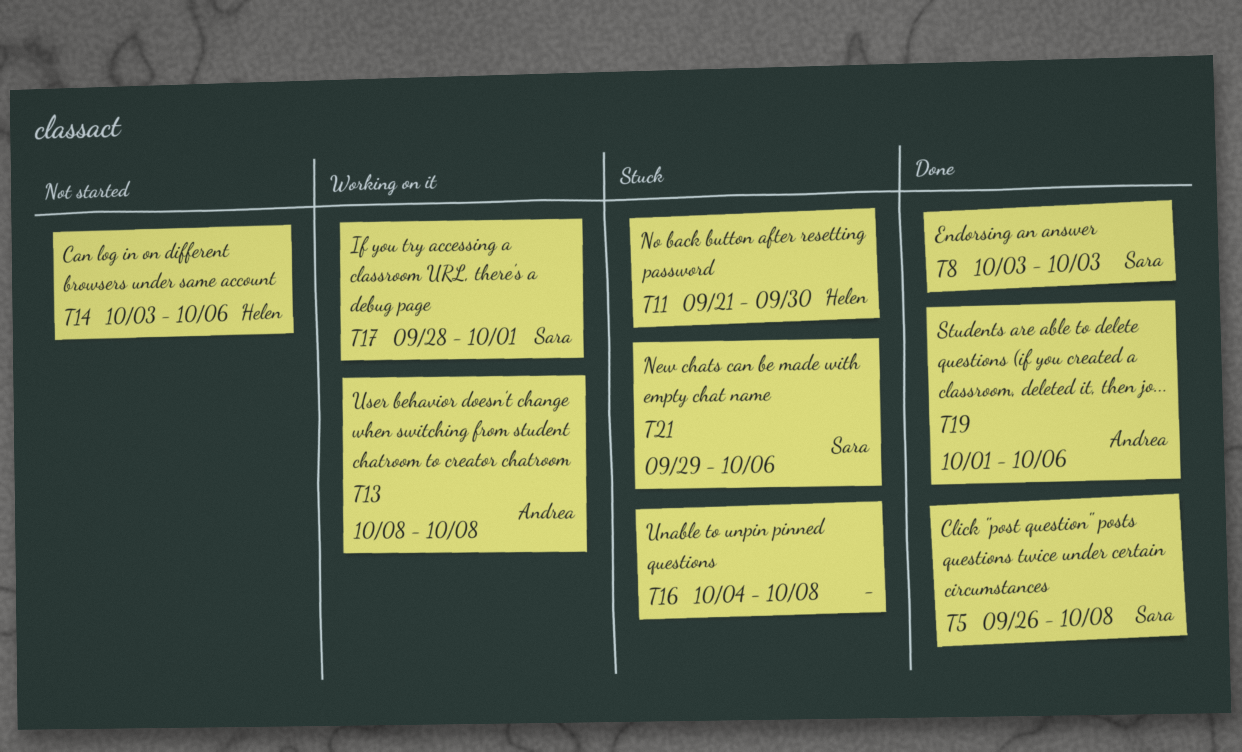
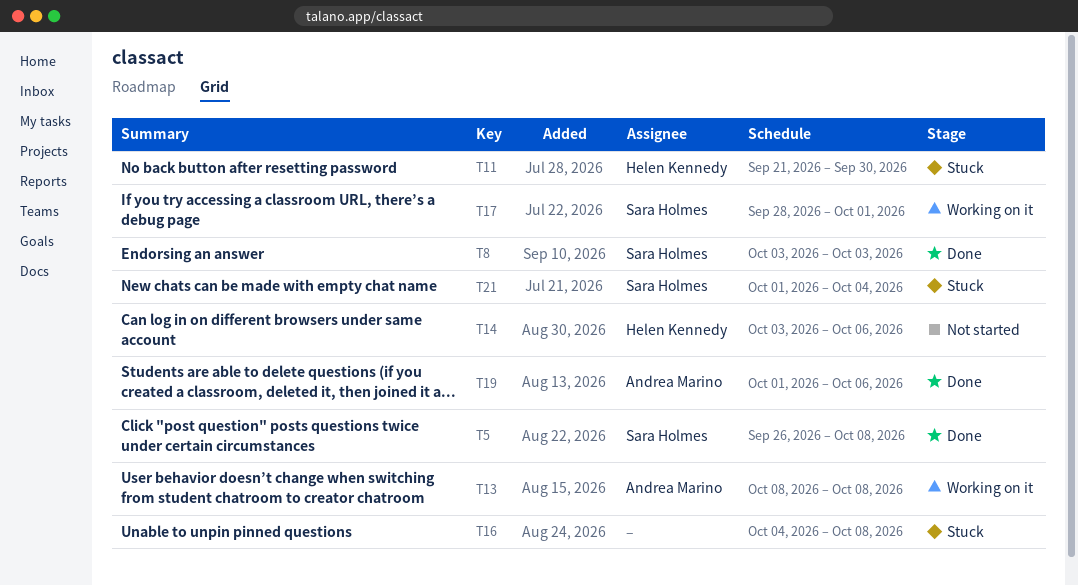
T21, start: Sep 29 -> Oct 1
T21, due: Oct 6 -> Oct 4

